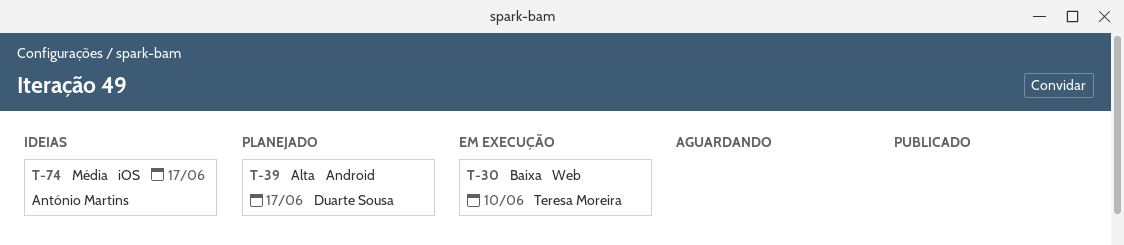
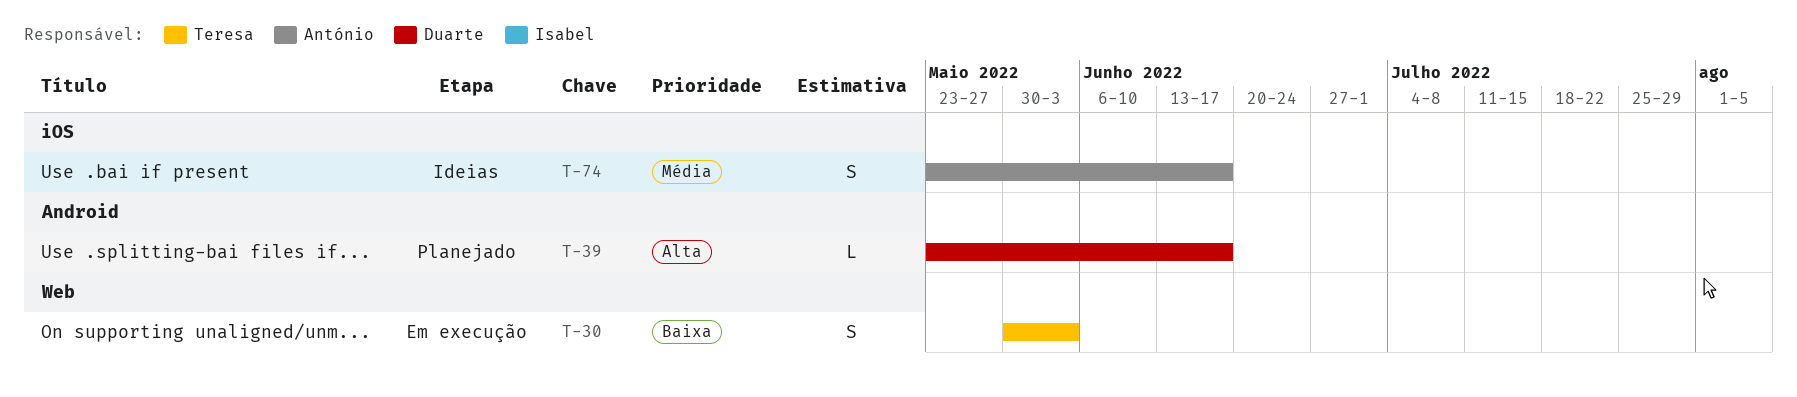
T-30, due: Jun 10 -> Jun 3

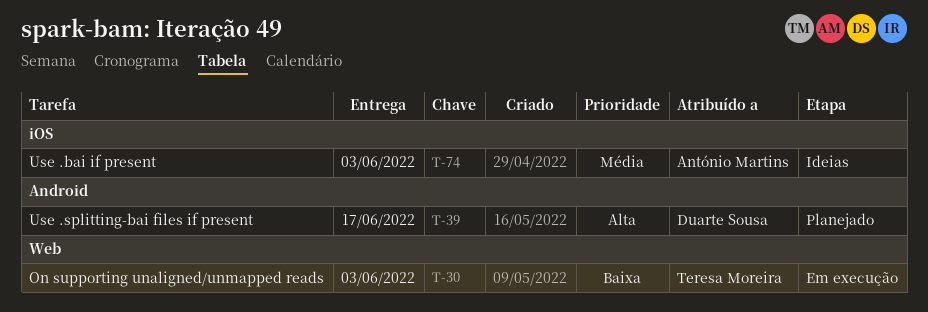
T-74, due: Jun 17 -> Jun 3

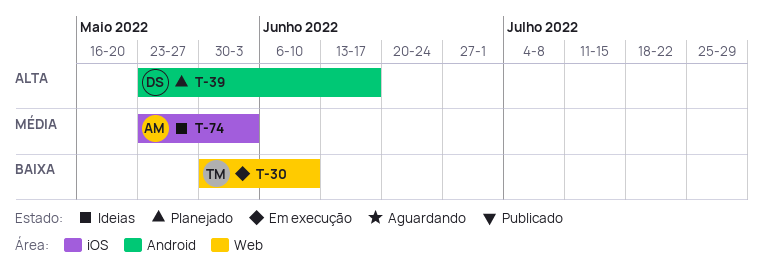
T-30, due: Jun 3 -> Jun 10

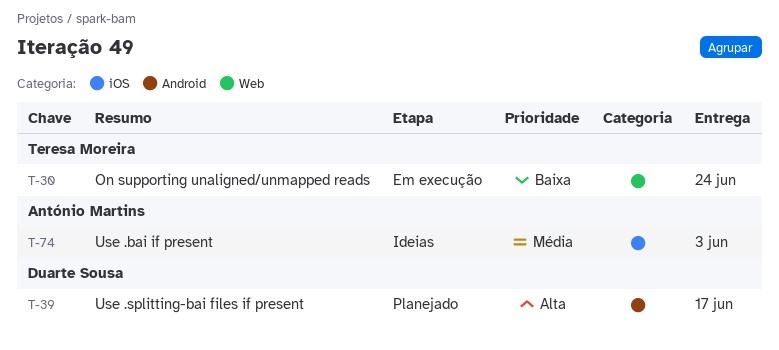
T-30, due: Jun 10 -> Jun 24

